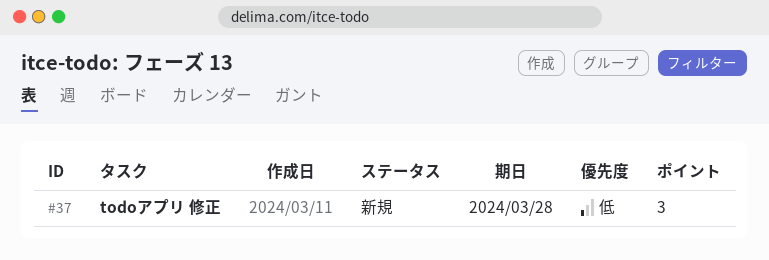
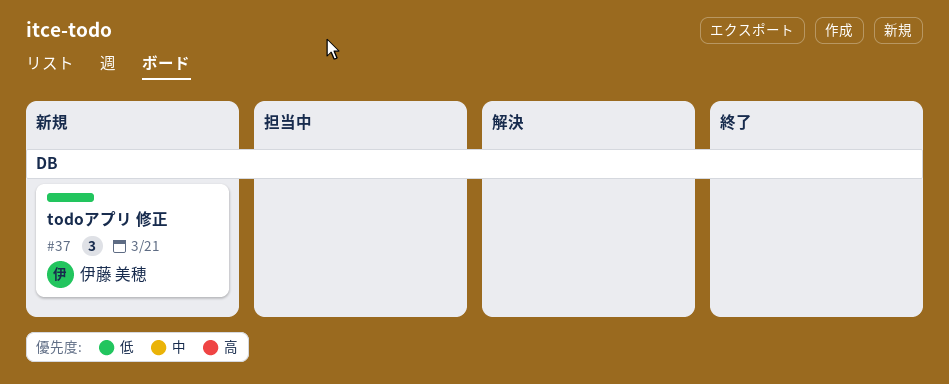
#37, due: Mar 28 -> Mar 21

